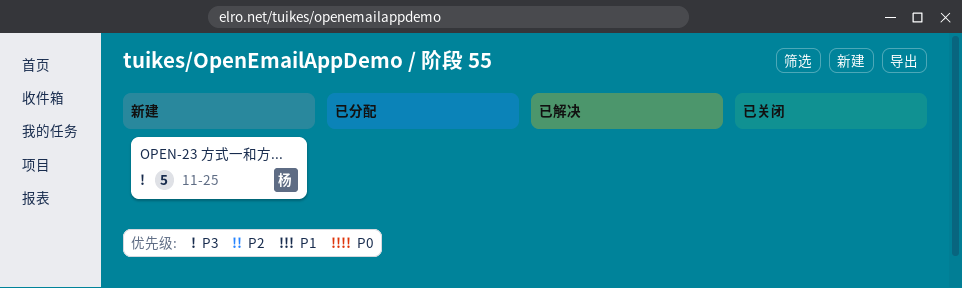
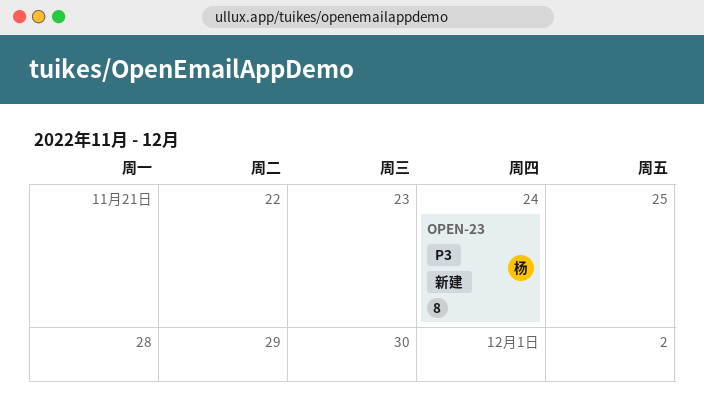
OPEN-23, estimate: 5 -> 8
OPEN-23, due: Nov 25 -> Nov 24

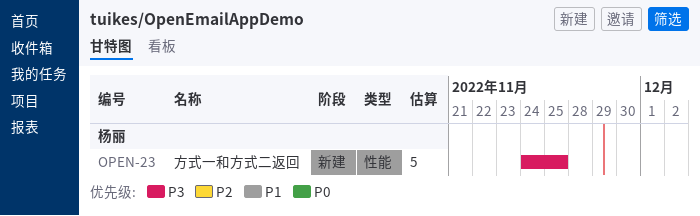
OPEN-23, estimate: 8 -> 5
OPEN-23, due: Nov 24 -> Nov 25

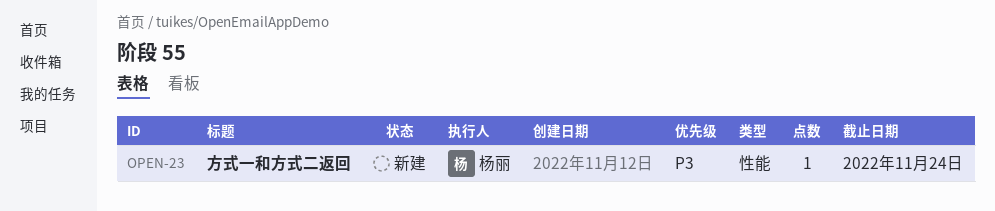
OPEN-23, estimate: 5 -> 1
OPEN-23, due: Nov 25 -> Nov 24

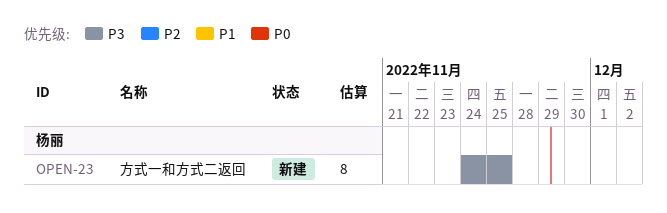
OPEN-23, estimate: 1 -> 8
OPEN-23, due: Nov 24 -> Nov 25

